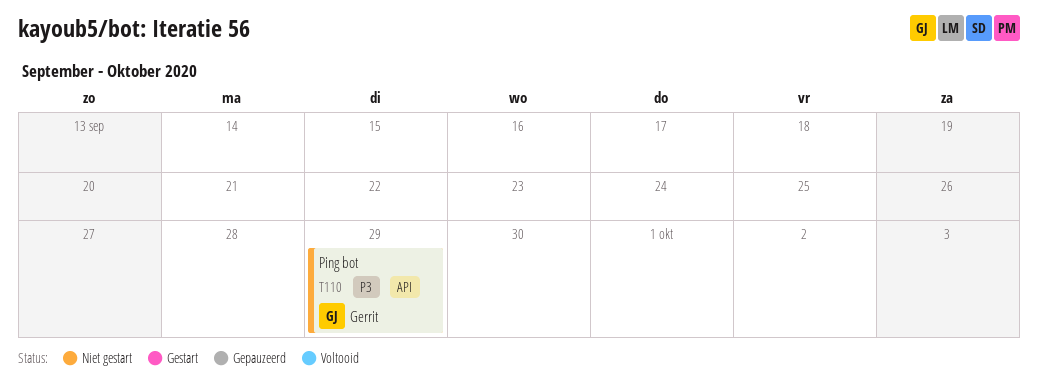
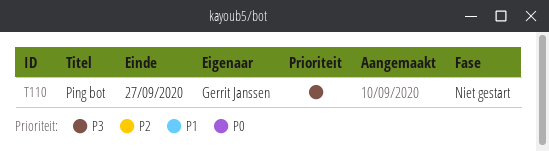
T110, due: Sep 29 -> Sep 27

